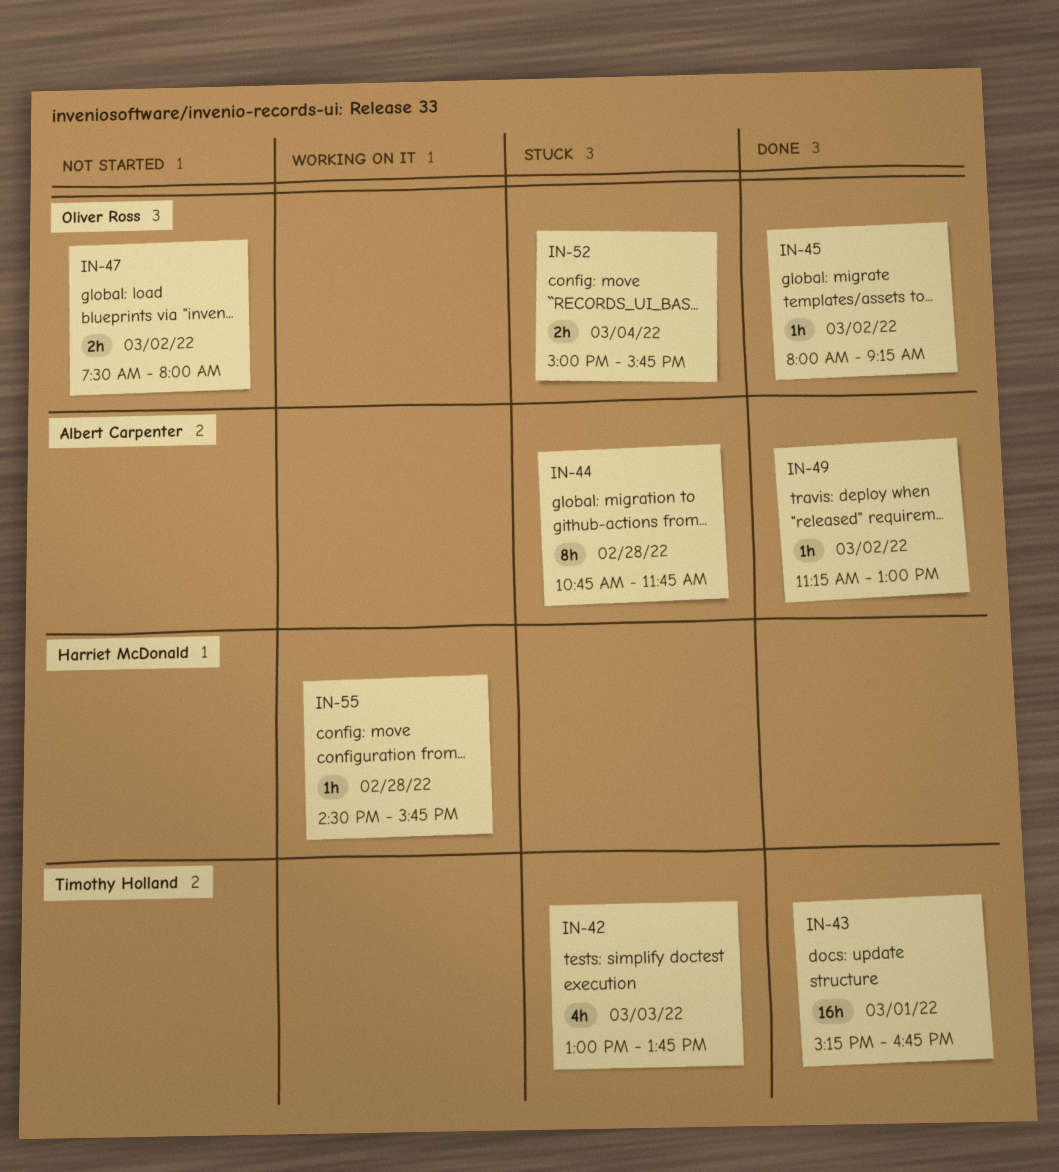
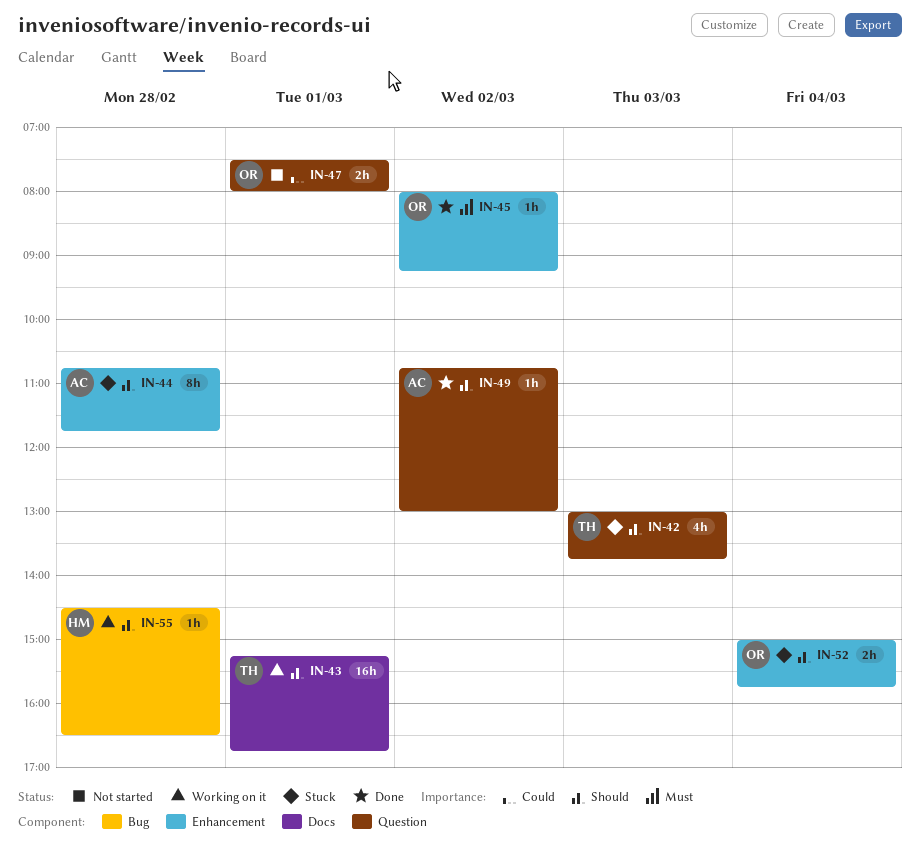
IN-43, status: Done -> Working on it
IN-47, day: Mar 2 -> Mar 1
IN-49, begins: 11:15 -> 10:45
IN-55, ends: 15:45 -> 16:30

